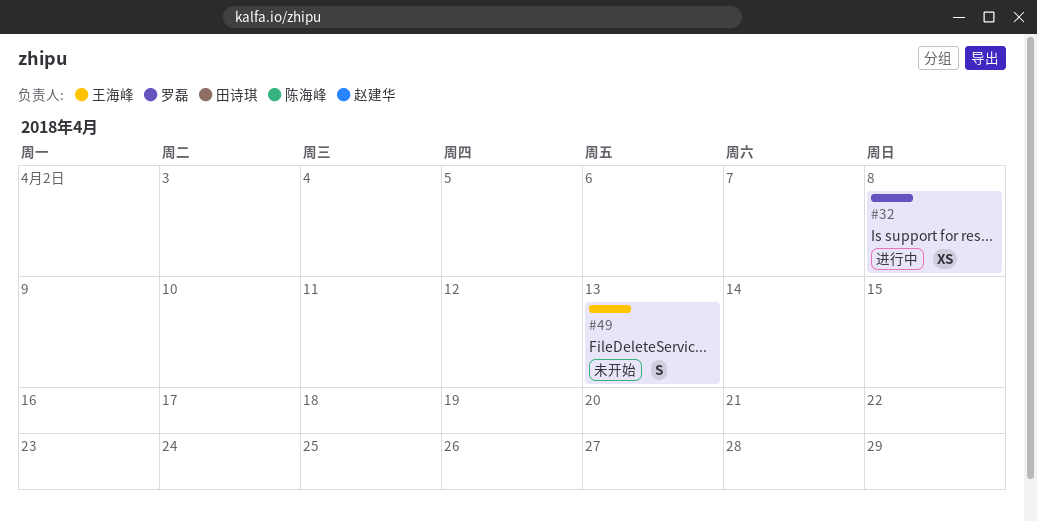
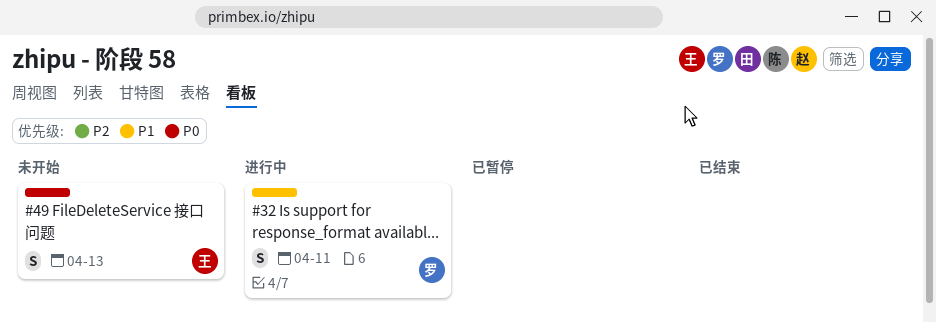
#32, estimate: XS -> S
#32, due: Apr 8 -> Apr 11

